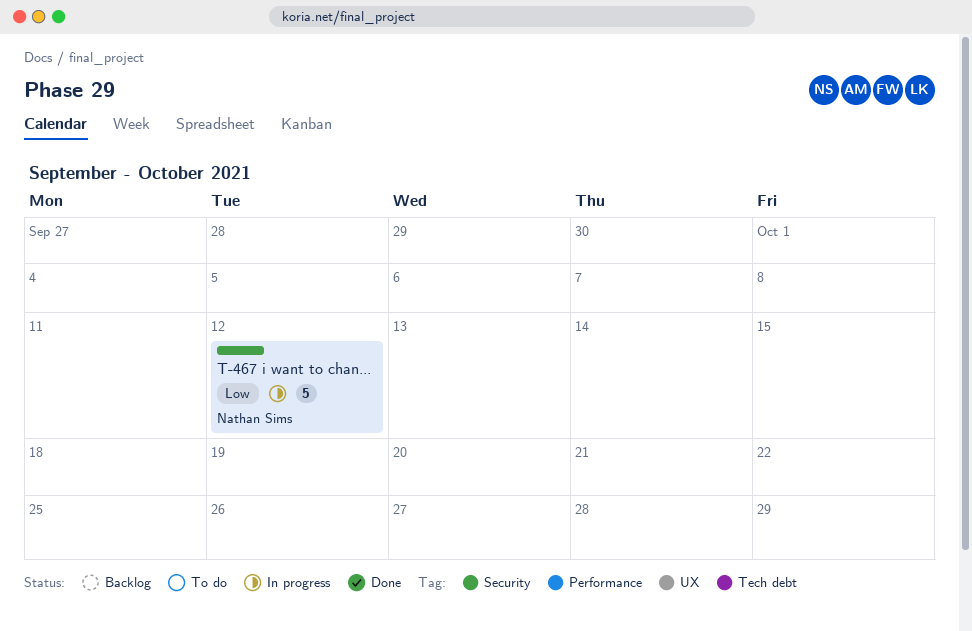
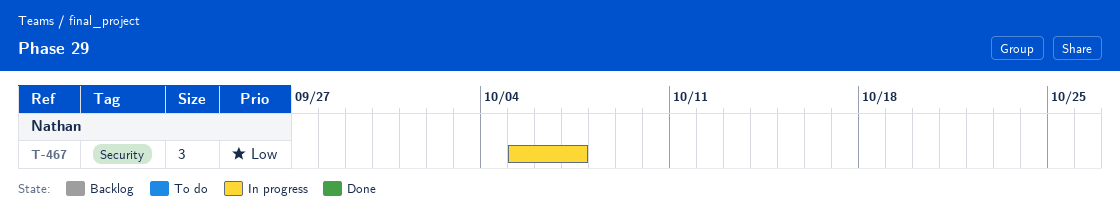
T-467, estimate: 5 -> 3
T-467, due: Oct 12 -> Oct 7

